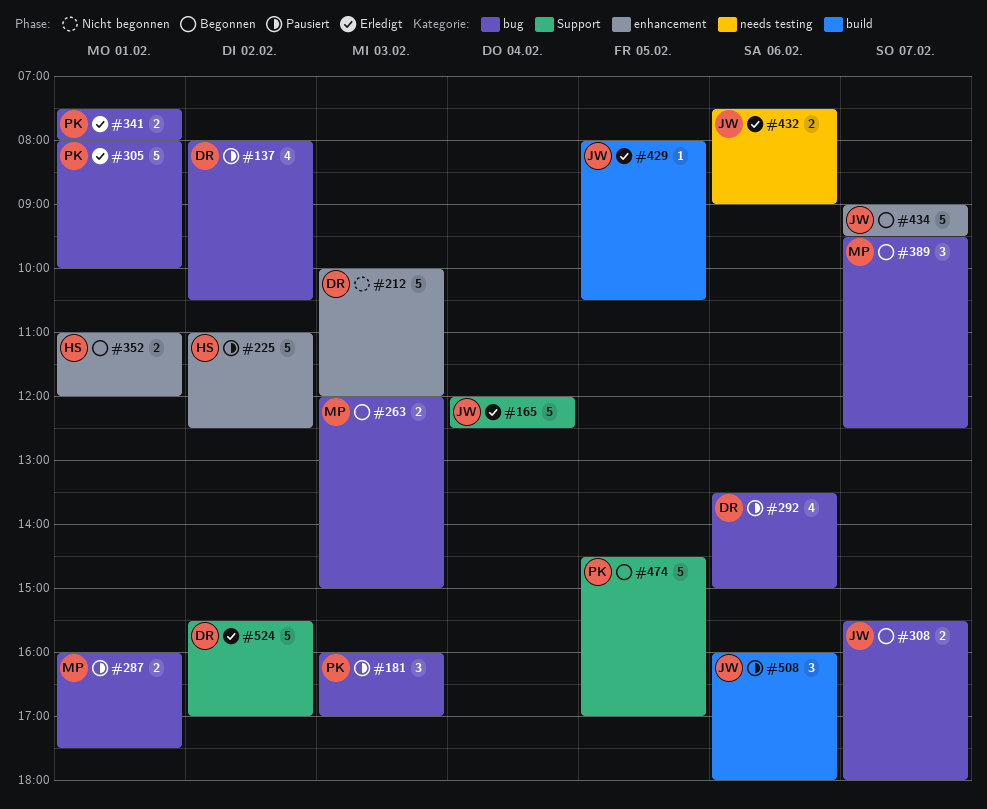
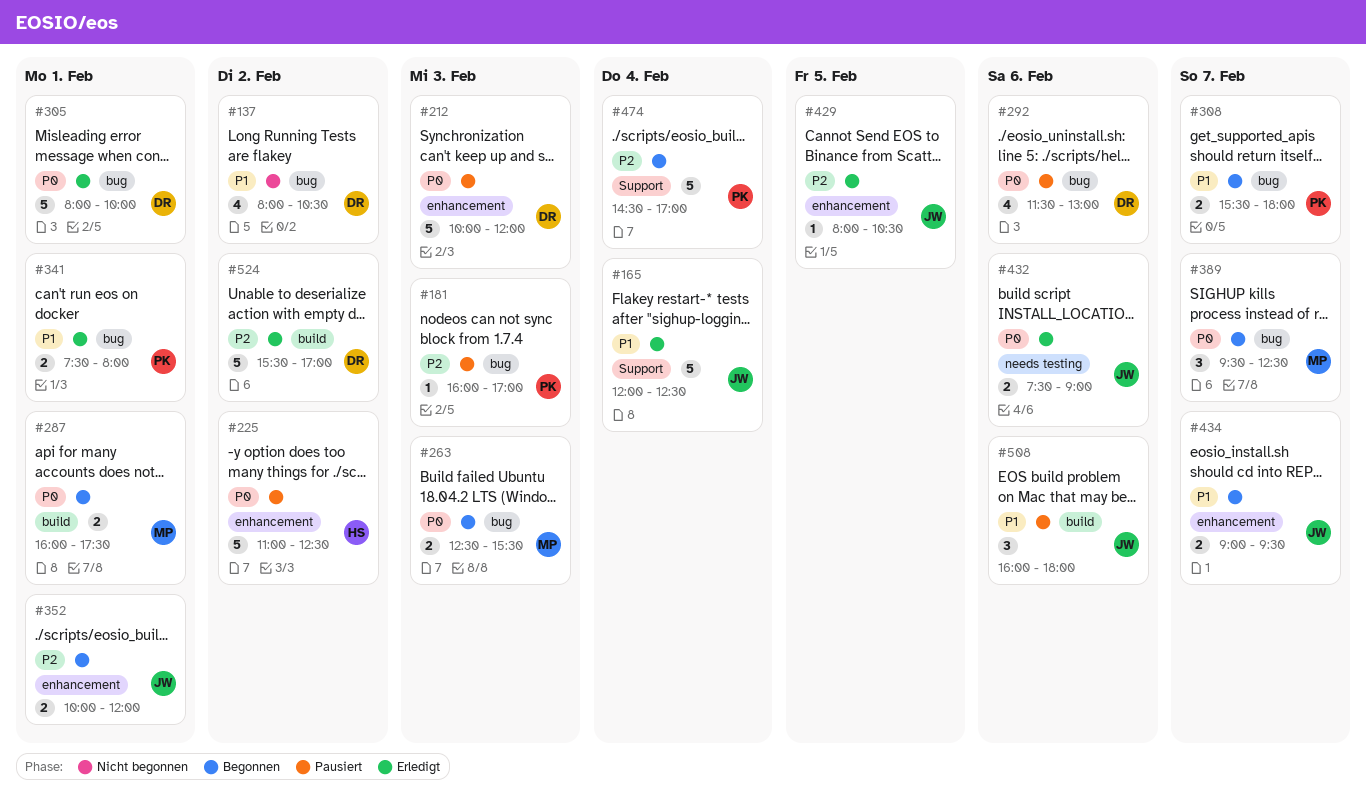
#137, status: Pausiert -> Nicht begonnen
#181, estimate: 3 -> 1
#212, status: Nicht begonnen -> Pausiert
#263, begins: 12:00 -> 12:30
#263, ends: 15:00 -> 15:30
#287, status: Pausiert -> Begonnen
#287, label: bug -> build
#292, begins: 13:30 -> 11:30
#292, ends: 15:00 -> 13:00
#305, owner: PK -> DR
#308, owner: JW -> PK
#352, owner: HS -> JW
#352, begins: 11:00 -> 10:00
#429, label: build -> enhancement
#434, estimate: 5 -> 2
#474, day: Feb 5 -> Feb 4
#524, label: Support -> build

